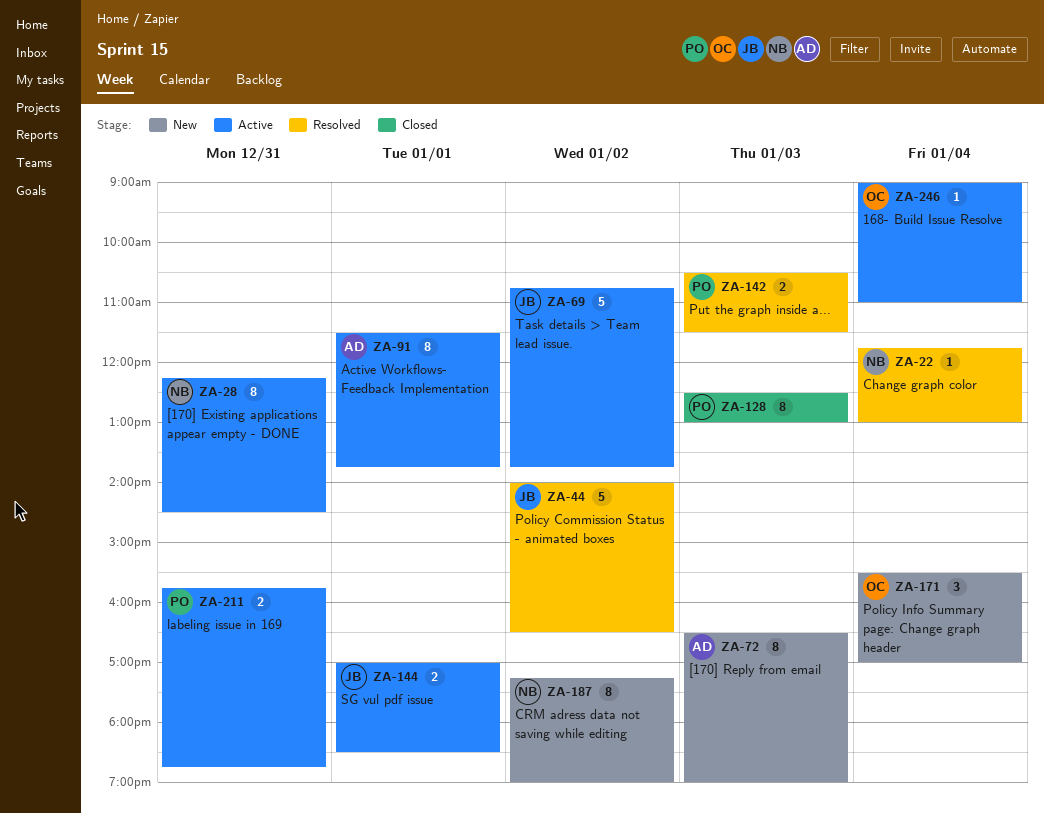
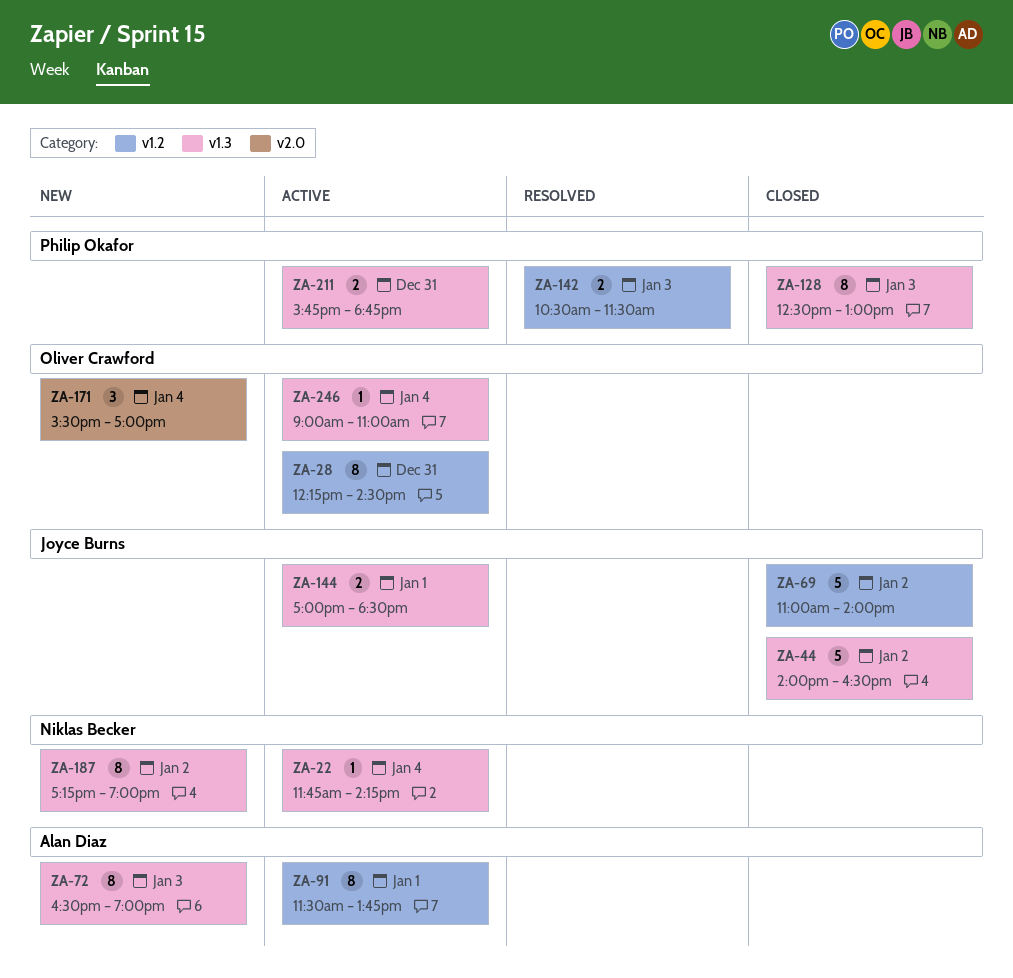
ZA-22, status: Resolved -> Active
ZA-22, ends: 13:00 -> 14:15
ZA-28, owner: Niklas Becker -> Oliver Crawford
ZA-44, status: Resolved -> Closed
ZA-69, status: Active -> Closed
ZA-69, begins: 10:45 -> 11:00
ZA-69, ends: 13:45 -> 14:00

